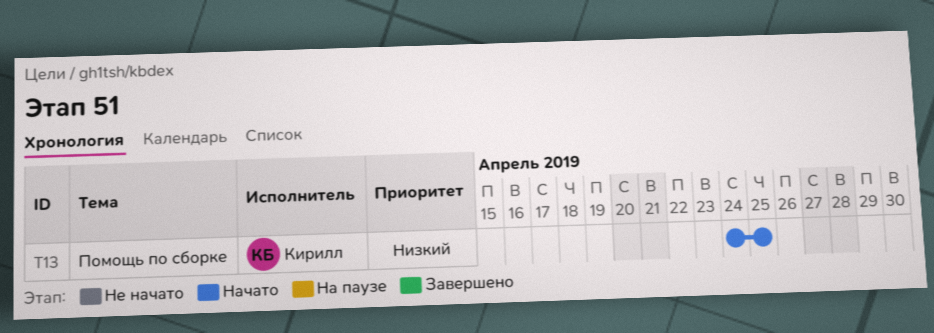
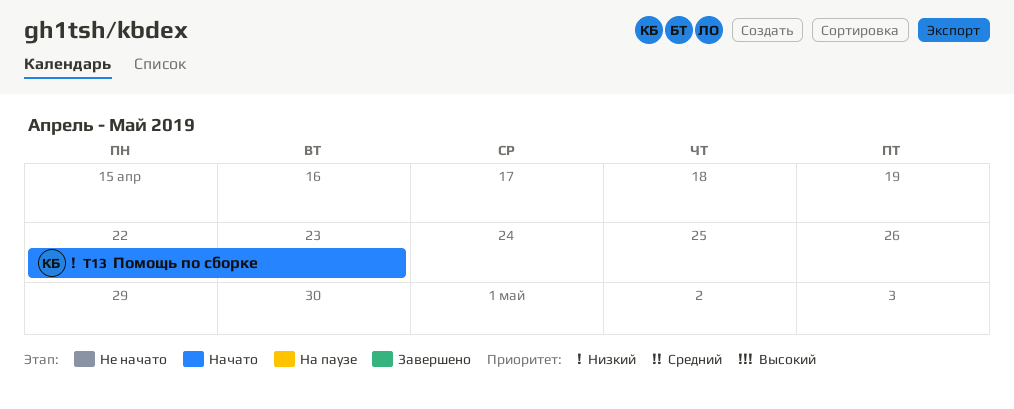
T13, start: Apr 24 -> Apr 22
T13, due: Apr 25 -> Apr 23

